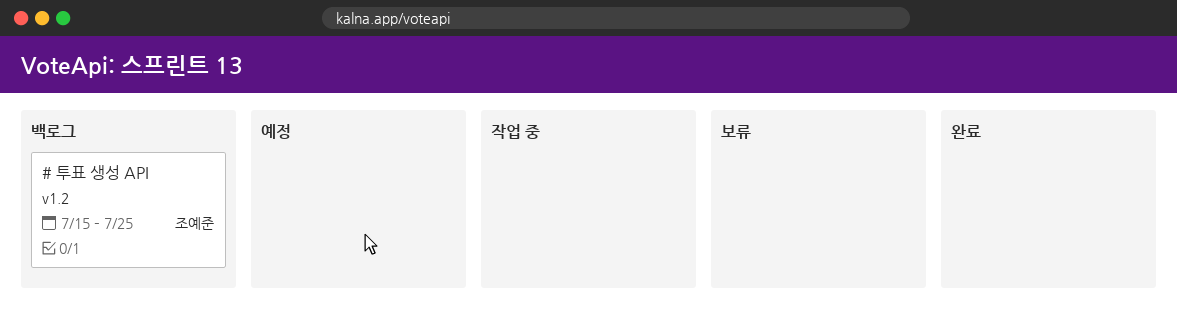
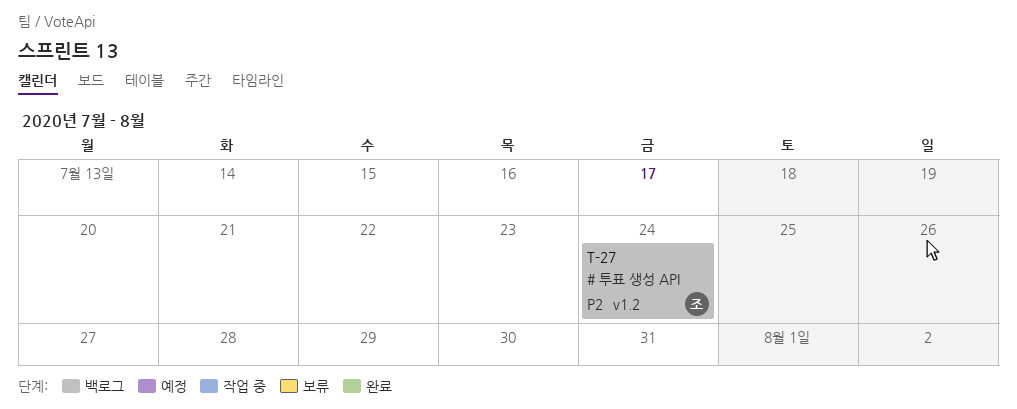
# 투표 생성 API, due: Jul 25 -> Jul 24

